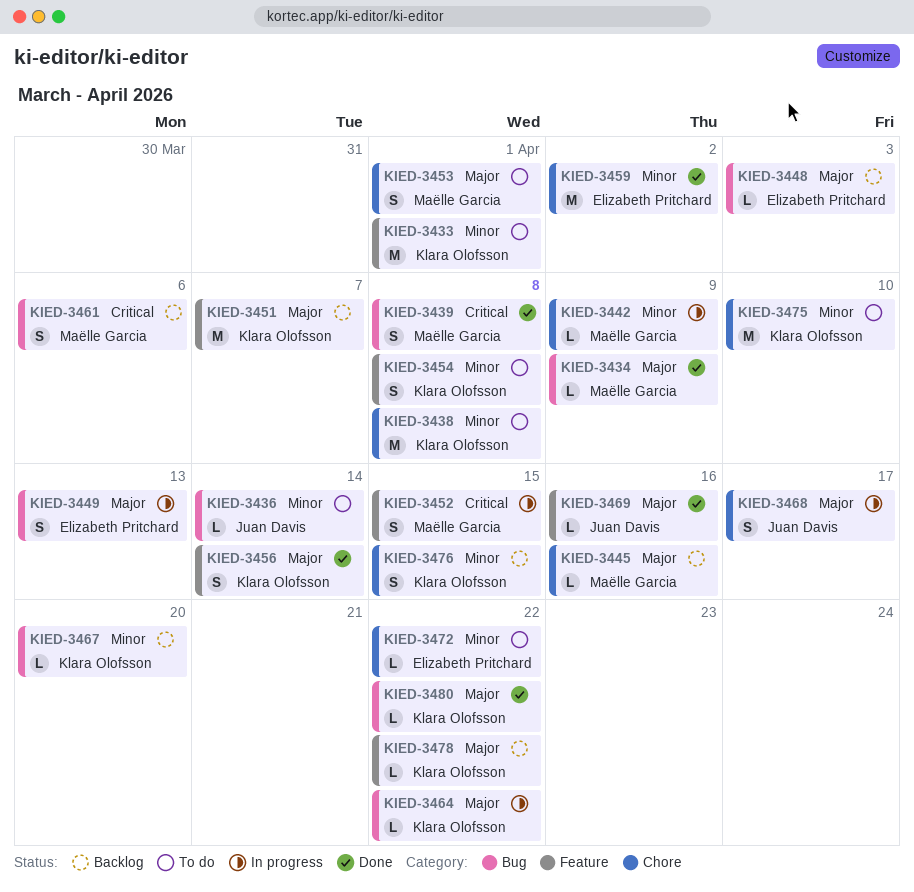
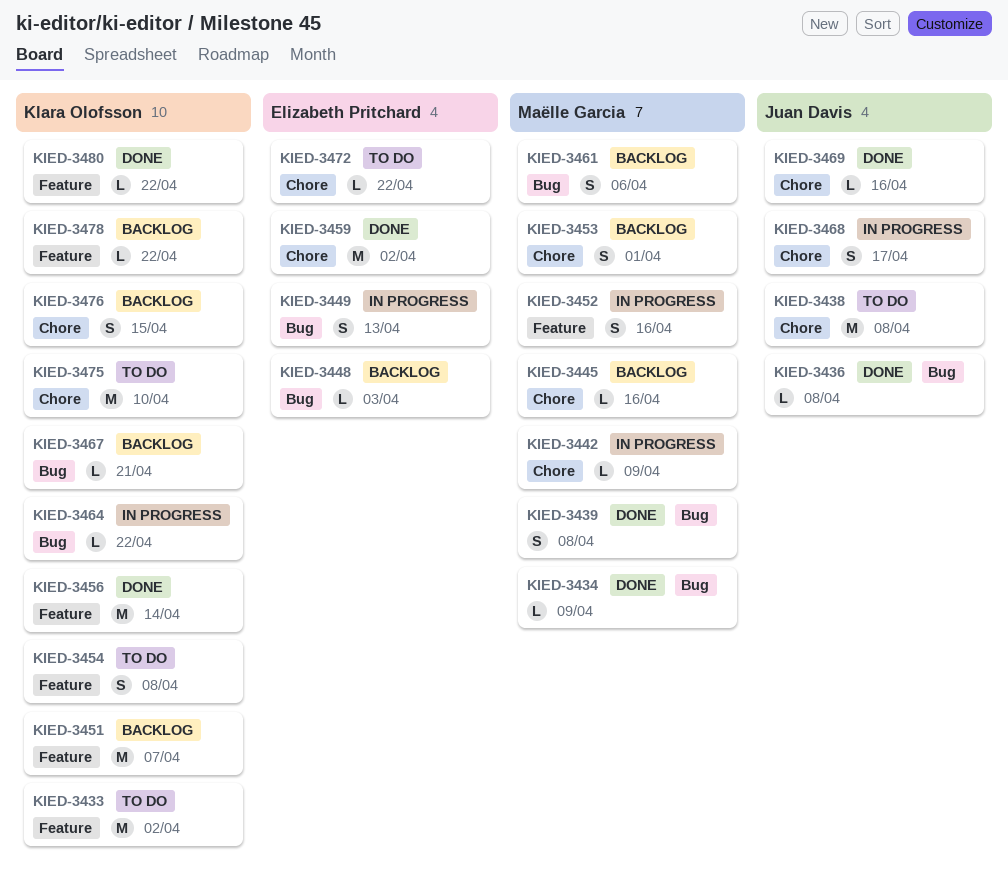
KIED-3433, due: Apr 1 -> Apr 2
KIED-3436, status: To do -> Done
KIED-3436, due: Apr 14 -> Apr 8
KIED-3438, owner: Klara Olofsson -> Juan Davis
KIED-3452, due: Apr 15 -> Apr 16
KIED-3453, status: To do -> Backlog
KIED-3456, estimate: S -> M
KIED-3467, due: Apr 20 -> Apr 21
KIED-3469, label: Feature -> Chore
KIED-3480, label: Bug -> Feature

